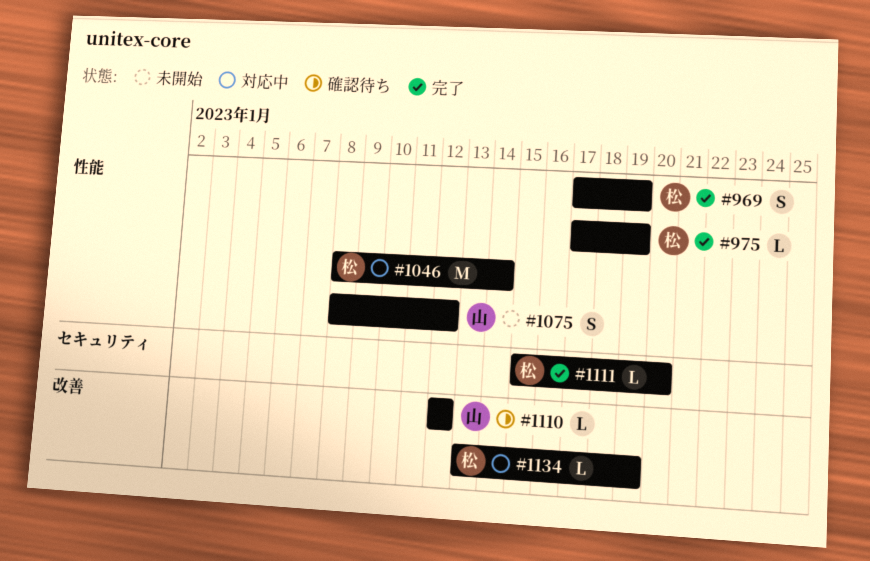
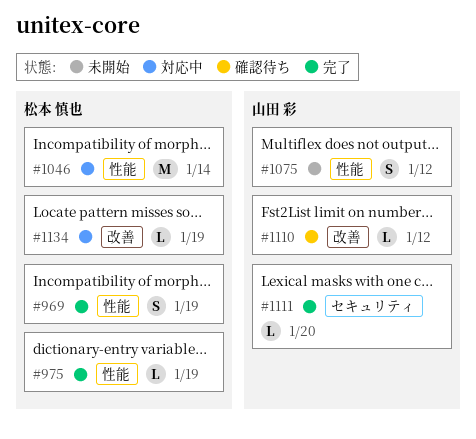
#1111, owner: 松本 慎也 -> 山田 彩

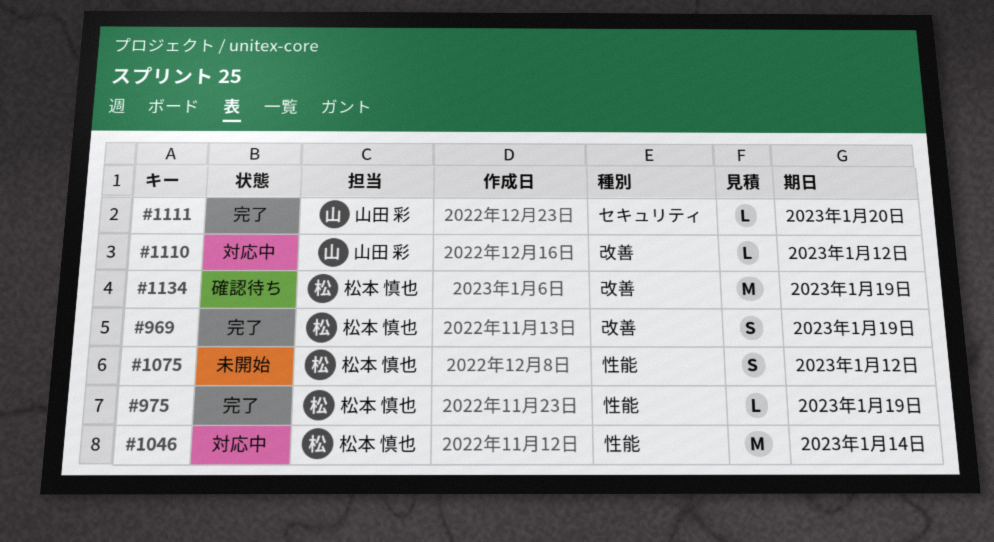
#969, label: 性能 -> 改善
#1075, owner: 山田 彩 -> 松本 慎也
#1110, status: 確認待ち -> 対応中
#1134, status: 対応中 -> 確認待ち
#1134, estimate: L -> M

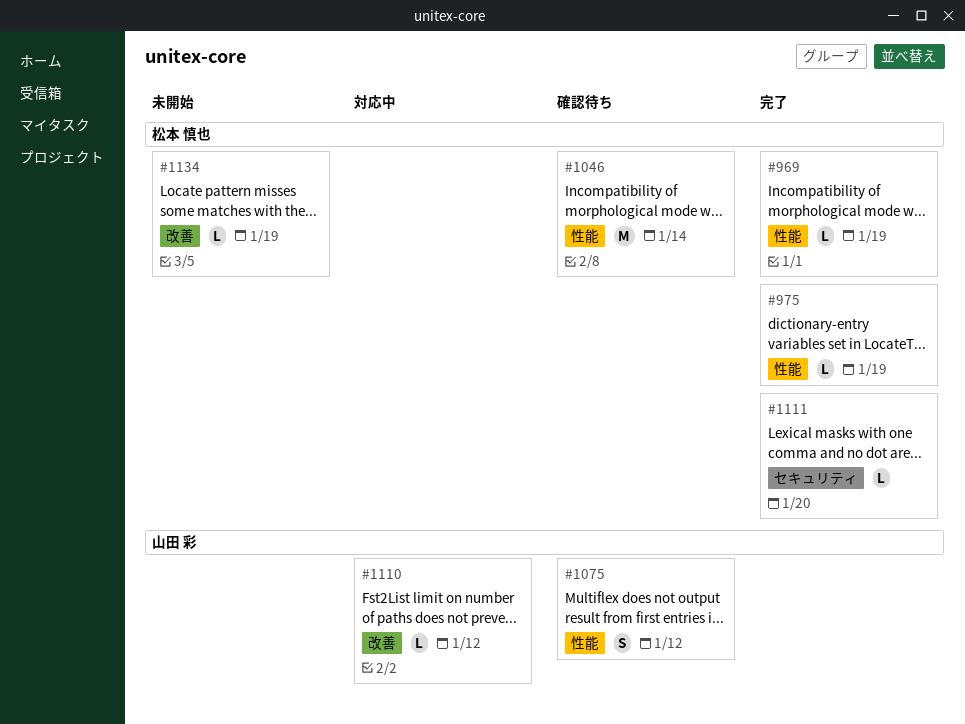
#969, label: 改善 -> 性能
#969, estimate: S -> L
#1046, status: 対応中 -> 確認待ち
#1075, status: 未開始 -> 確認待ち
#1075, owner: 松本 慎也 -> 山田 彩
#1111, owner: 山田 彩 -> 松本 慎也
#1134, status: 確認待ち -> 未開始
#1134, estimate: M -> L

